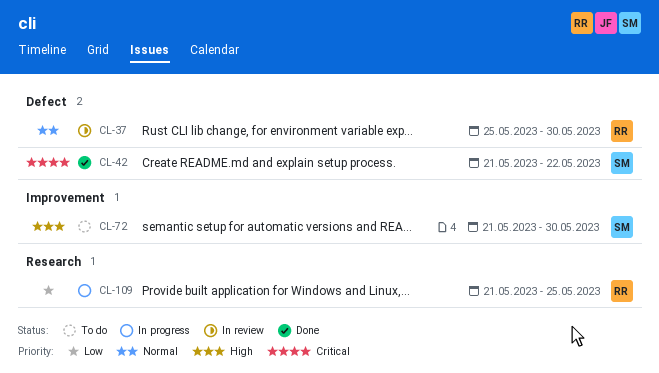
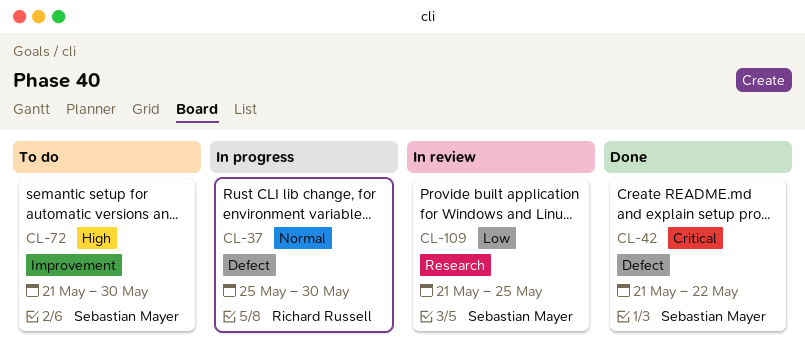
CL-37, status: In review -> In progress
CL-109, status: In progress -> In review
CL-109, owner: Richard Russell -> Sebastian Mayer

